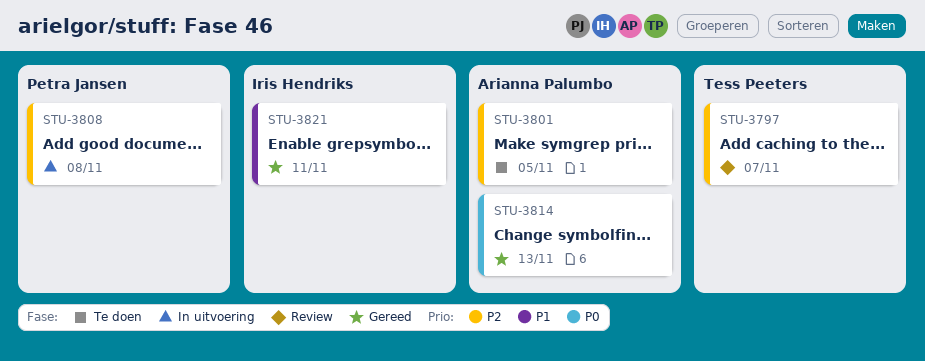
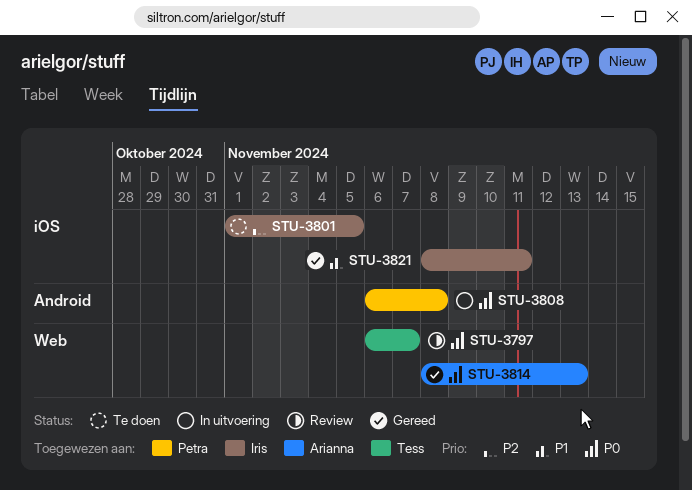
STU-3797, priority: P2 -> P0
STU-3801, owner: Arianna Palumbo -> Iris Hendriks
STU-3808, priority: P2 -> P0

